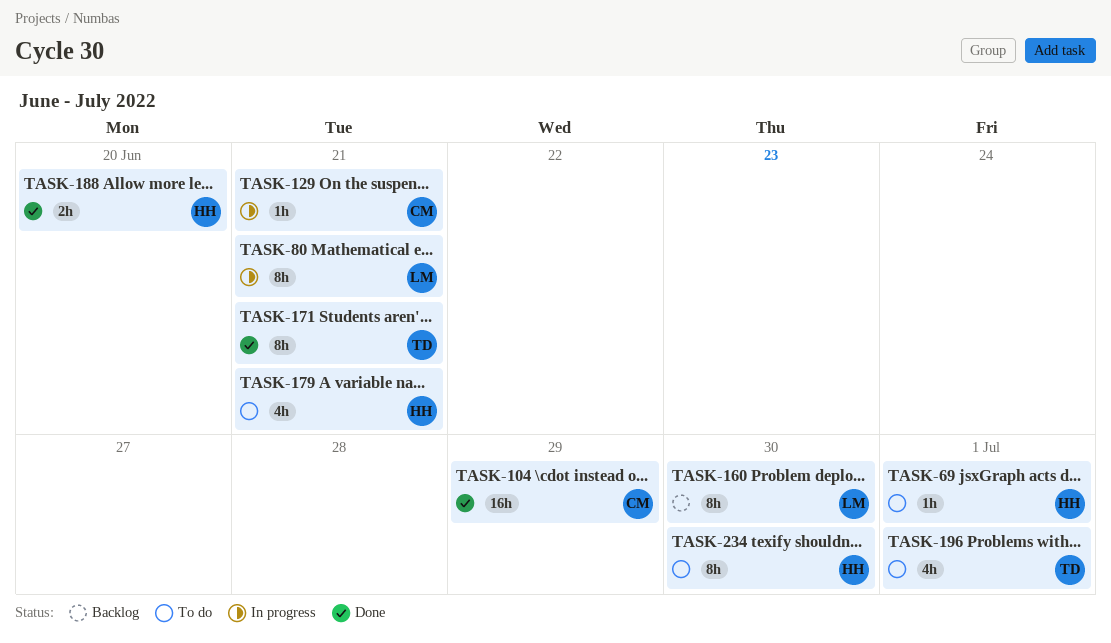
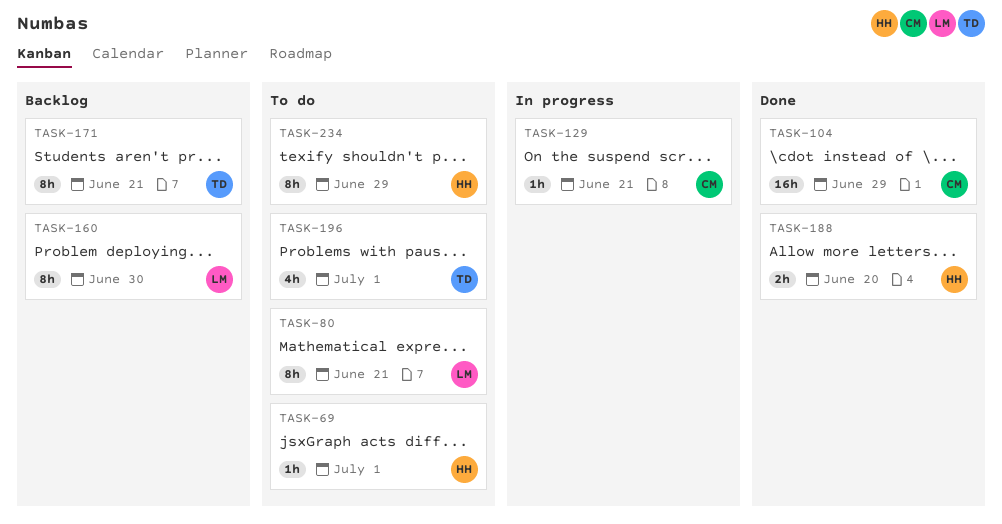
TASK-80, status: In progress -> To do
TASK-171, status: Done -> Backlog
TASK-179: present -> none
TASK-234, due: Jun 30 -> Jun 29

